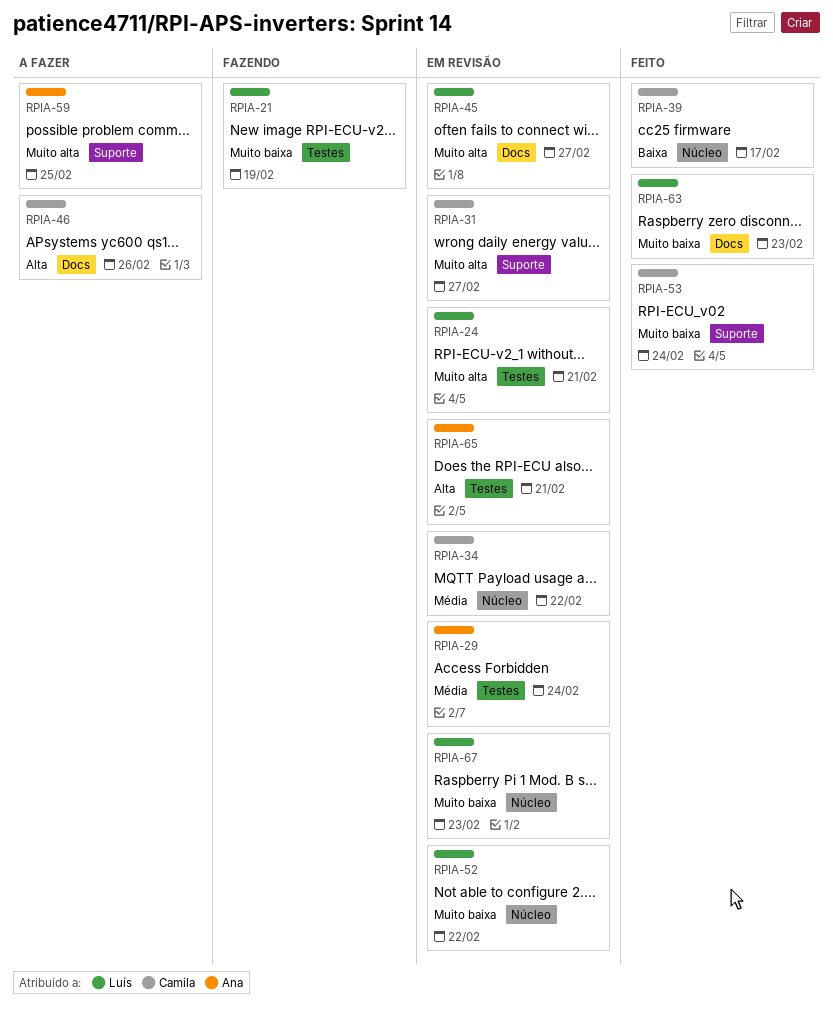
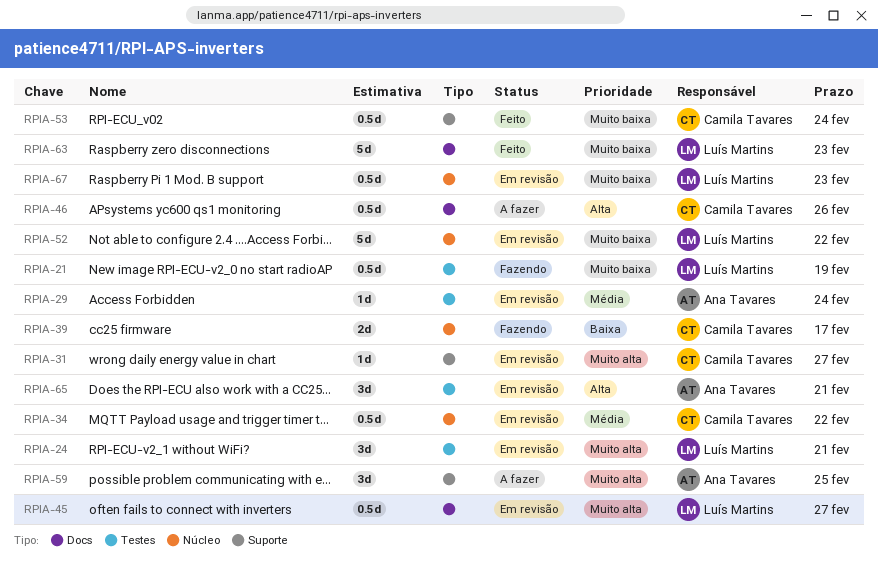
RPIA-39, status: Feito -> Fazendo

